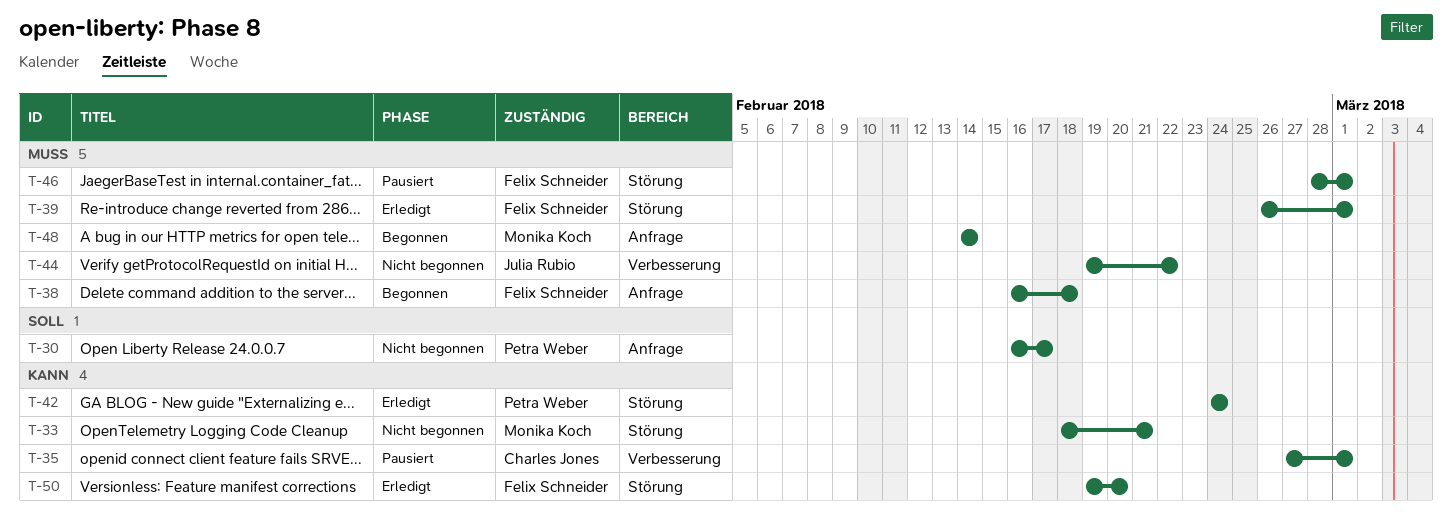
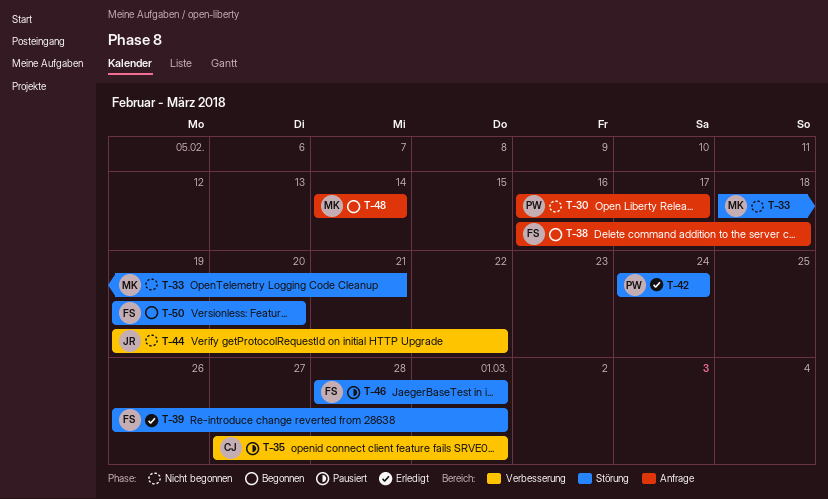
T-50, status: Erledigt -> Begonnen

